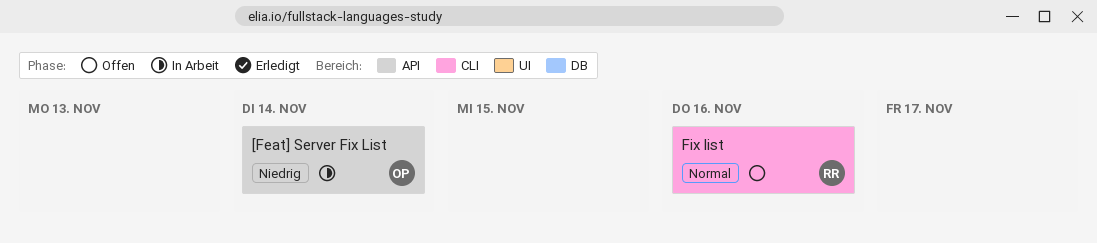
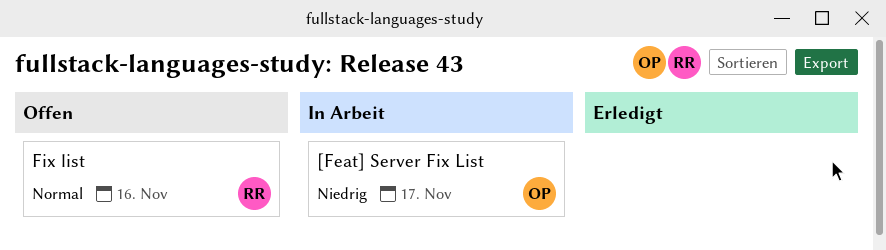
[Feat] Server Fix List, due: Nov 14 -> Nov 17

